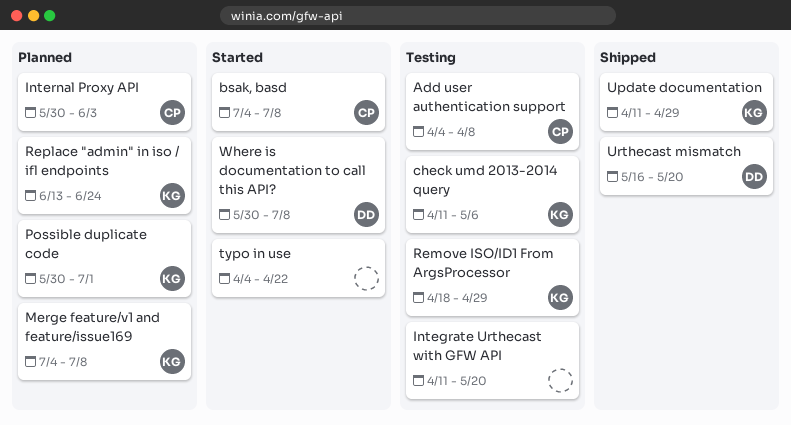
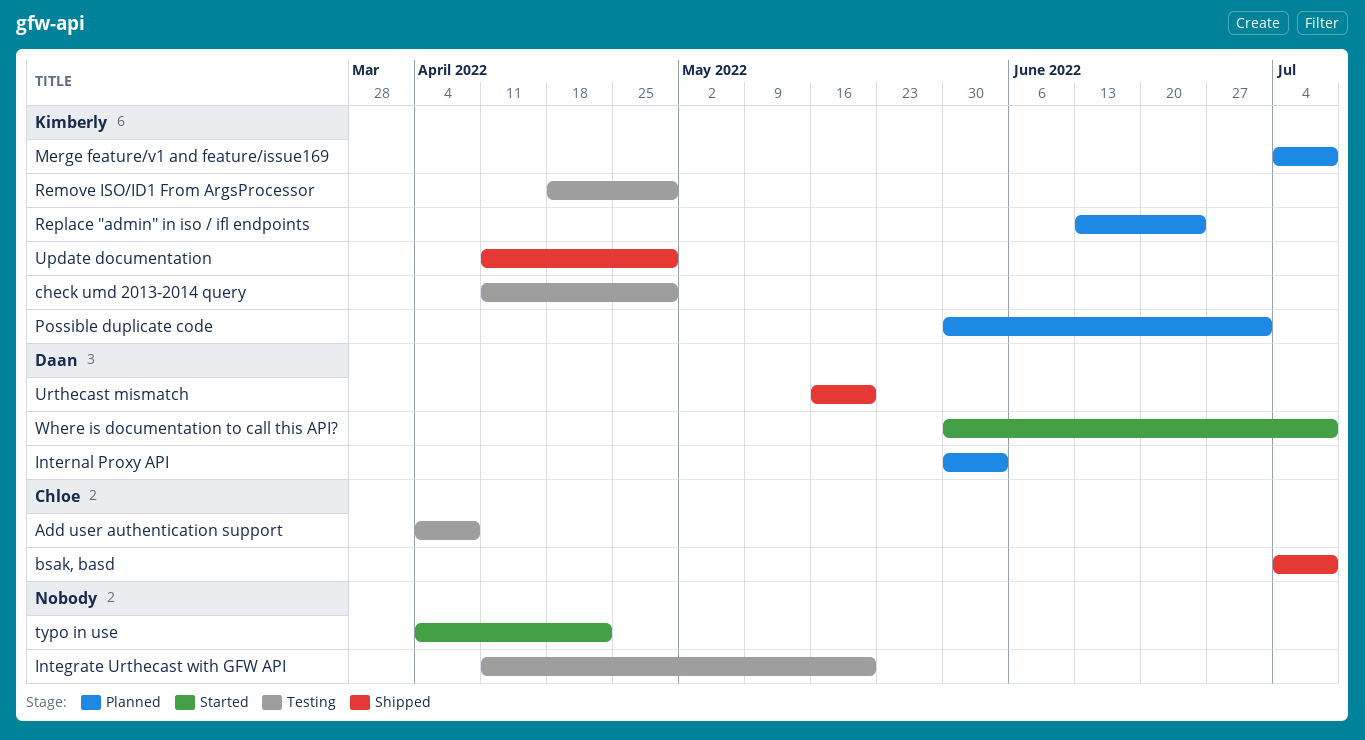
bsak, basd, status: Started -> Shipped
check umd 2013-2014 query, due: May 6 -> Apr 29
Internal Proxy API, owner: Chloe -> Daan

